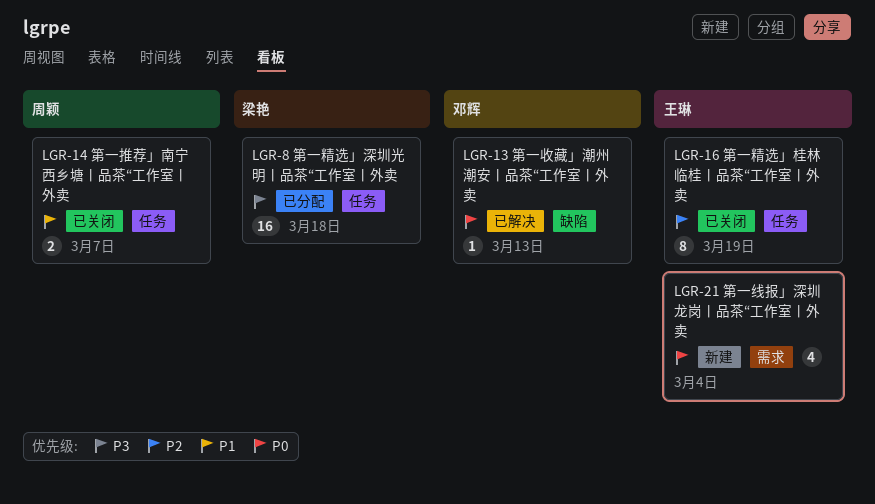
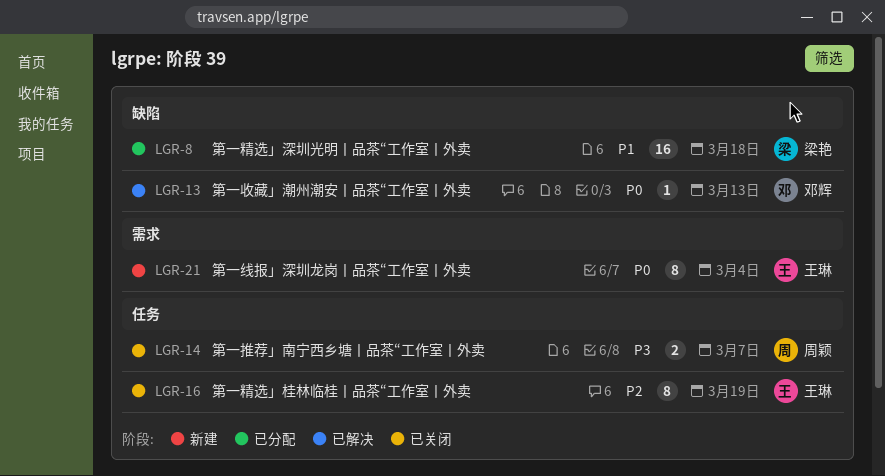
LGR-8, priority: P3 -> P1
LGR-8, label: 任务 -> 缺陷
LGR-14, priority: P1 -> P3
LGR-21, estimate: 4 -> 8

